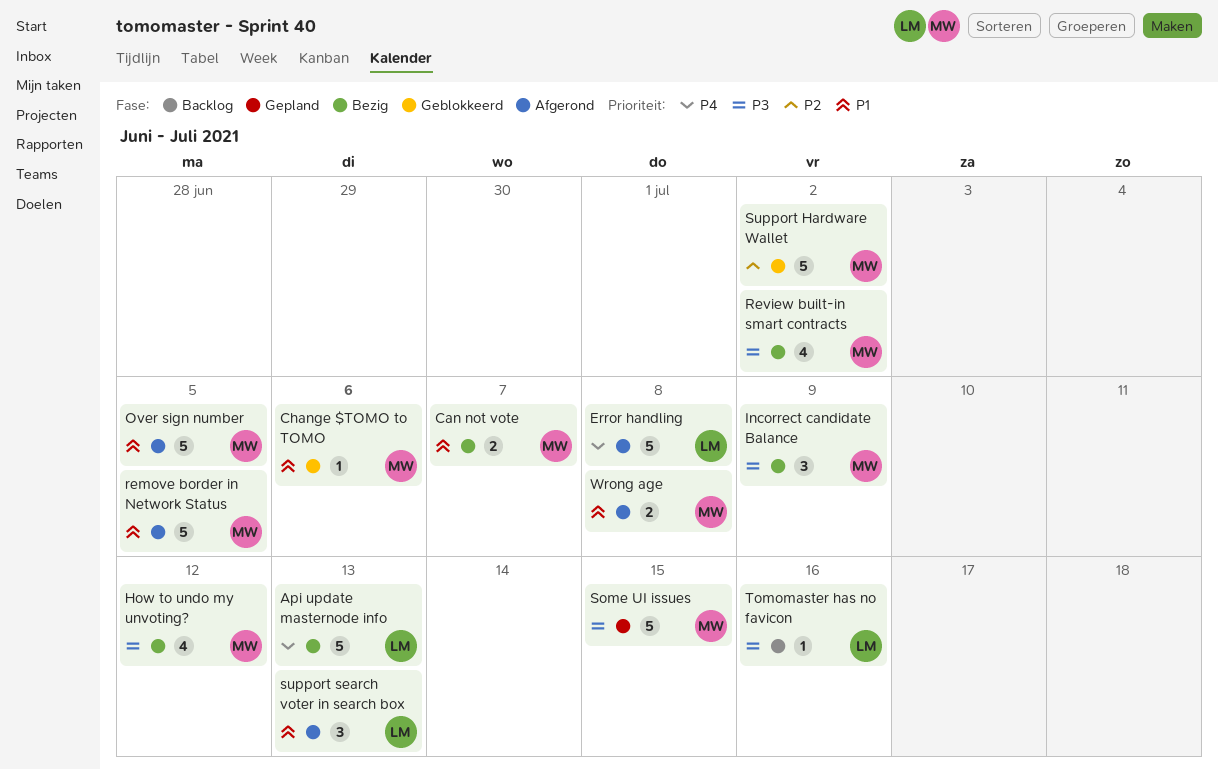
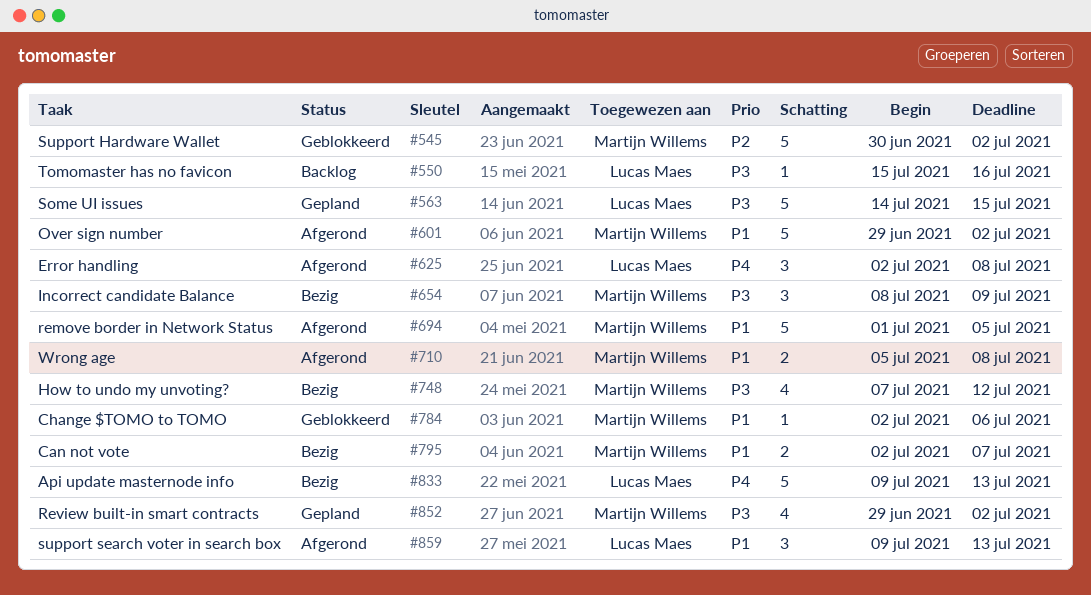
Error handling, estimate: 5 -> 3
Over sign number, due: Jul 5 -> Jul 2
Review built-in smart contracts, status: Bezig -> Gepland
Some UI issues, owner: Martijn Willems -> Lucas Maes

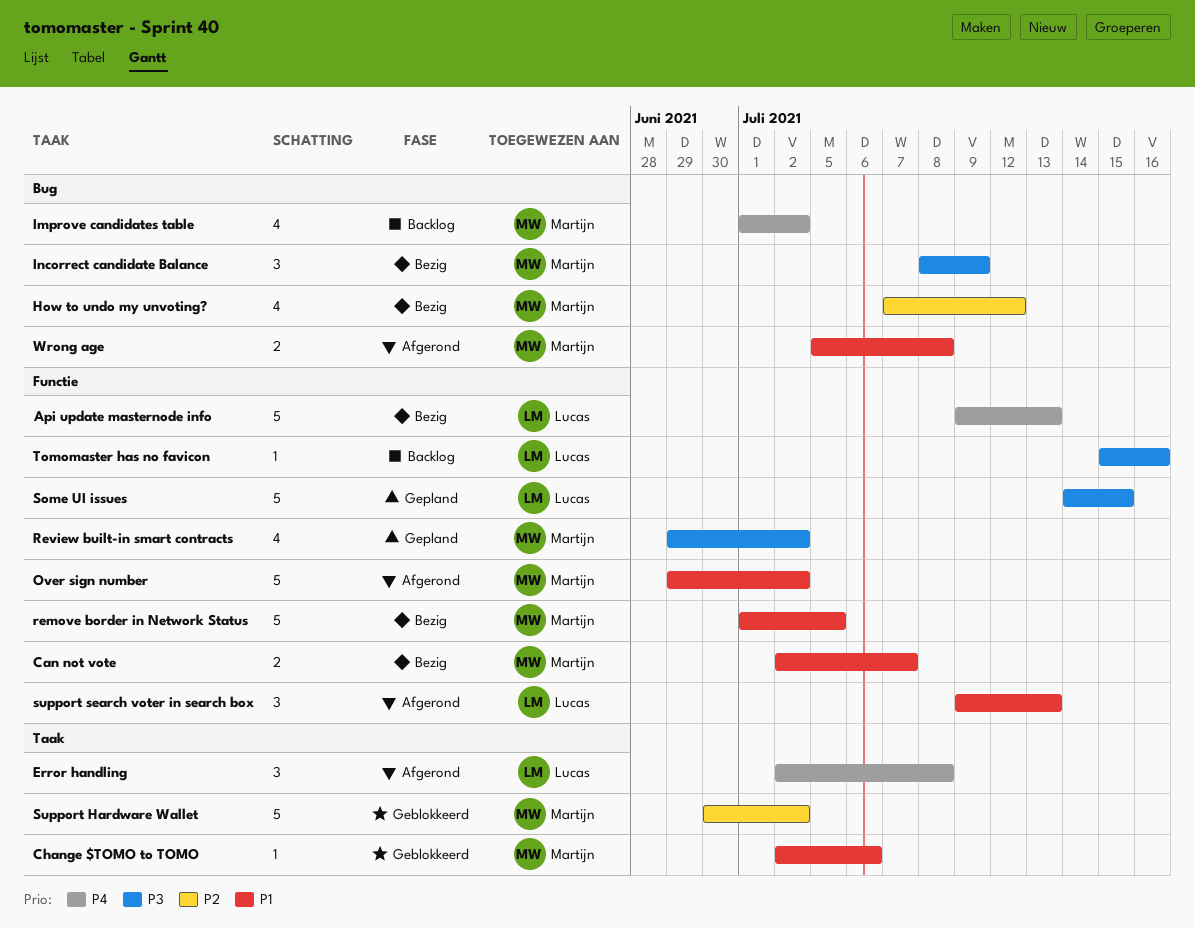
How to undo my unvoting?, priority: P3 -> P2
Improve candidates table: none -> present
remove border in Network Status, status: Afgerond -> Bezig

